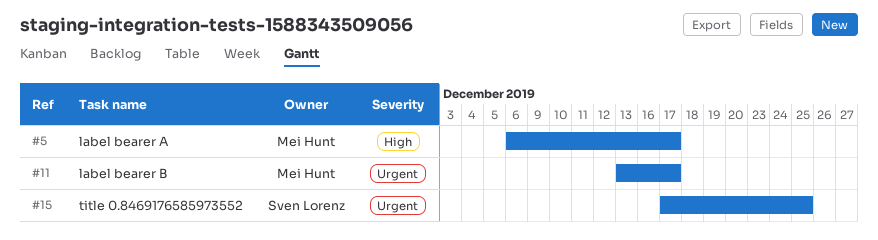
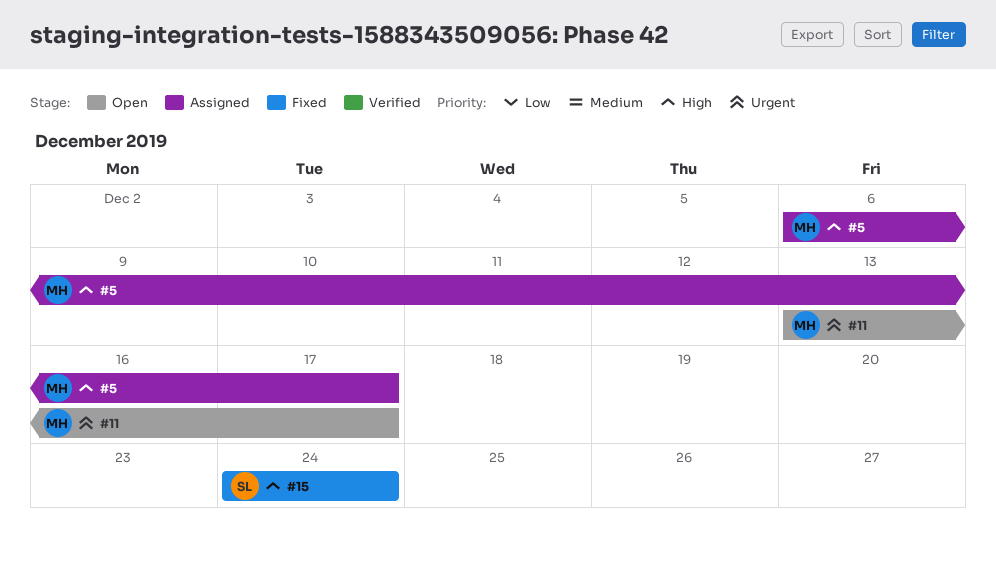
#15, priority: Urgent -> High
#15, start: Dec 17 -> Dec 24
#15, due: Dec 25 -> Dec 24

